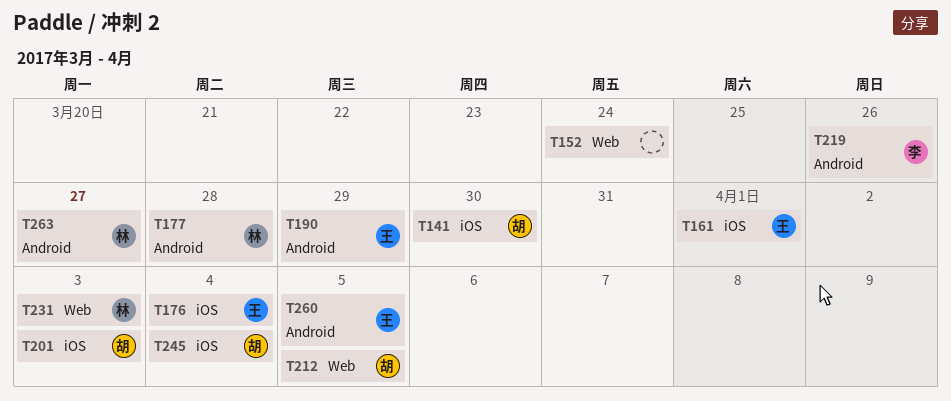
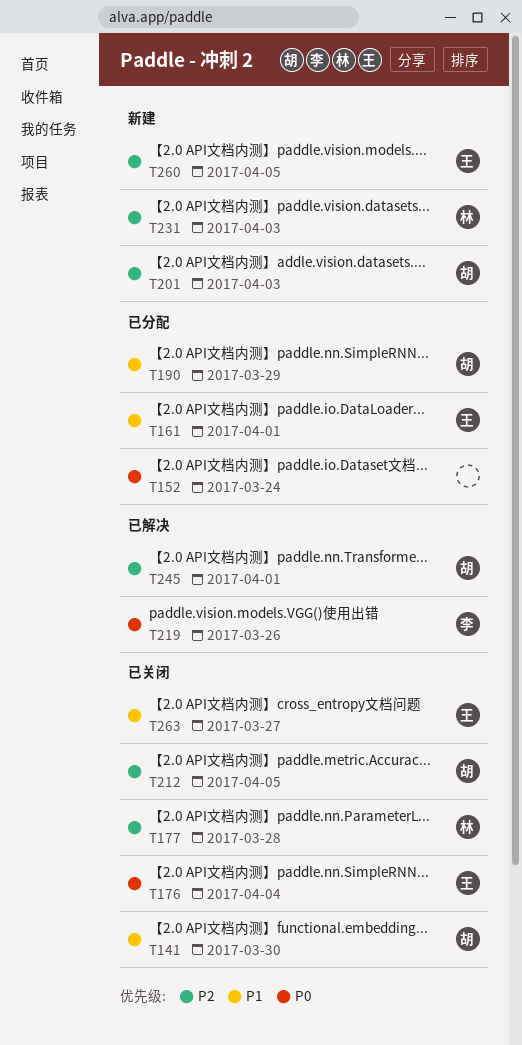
T190, owner: 王 -> 胡
T245, due: Apr 4 -> Apr 1
T263, owner: 林 -> 王

